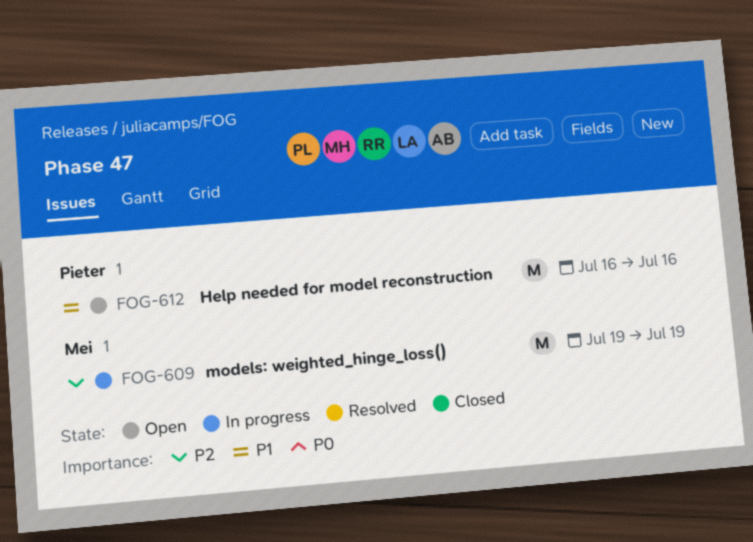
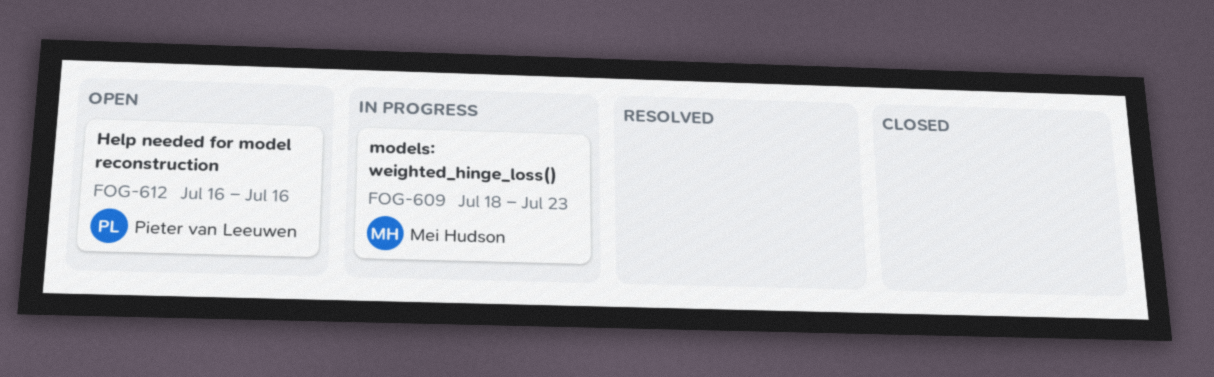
FOG-609, start: Jul 19 -> Jul 18
FOG-609, due: Jul 19 -> Jul 23

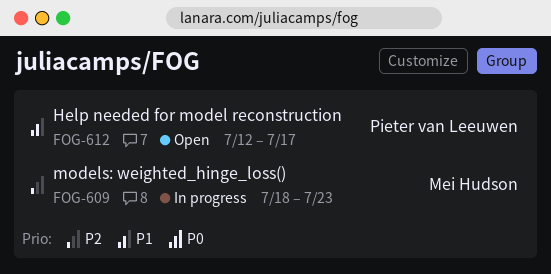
FOG-612, start: Jul 16 -> Jul 12
FOG-612, due: Jul 16 -> Jul 17

